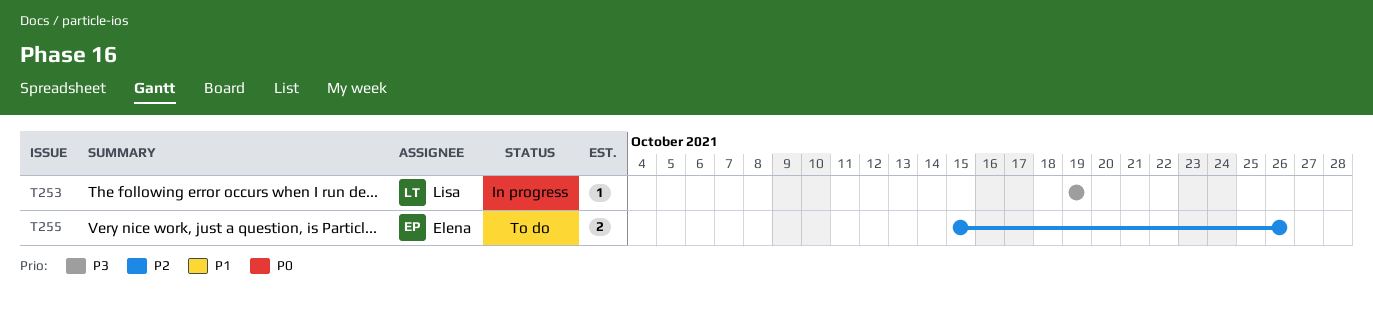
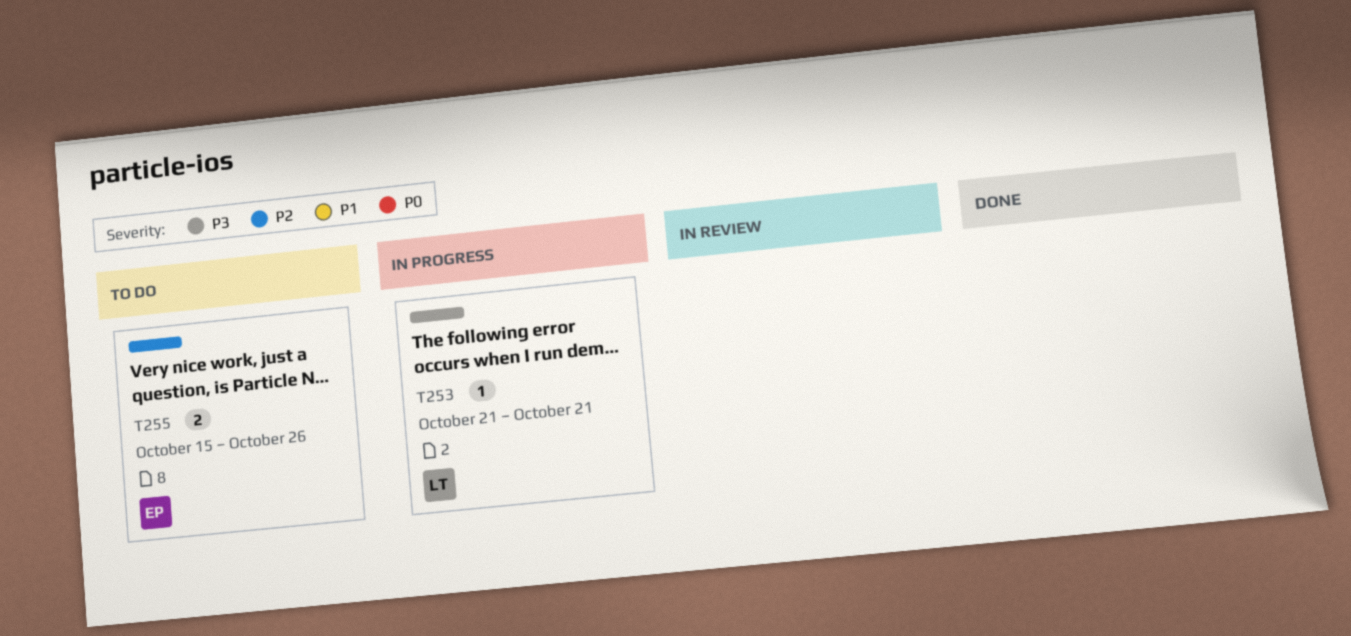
T253, start: Oct 19 -> Oct 21
T253, due: Oct 19 -> Oct 21

